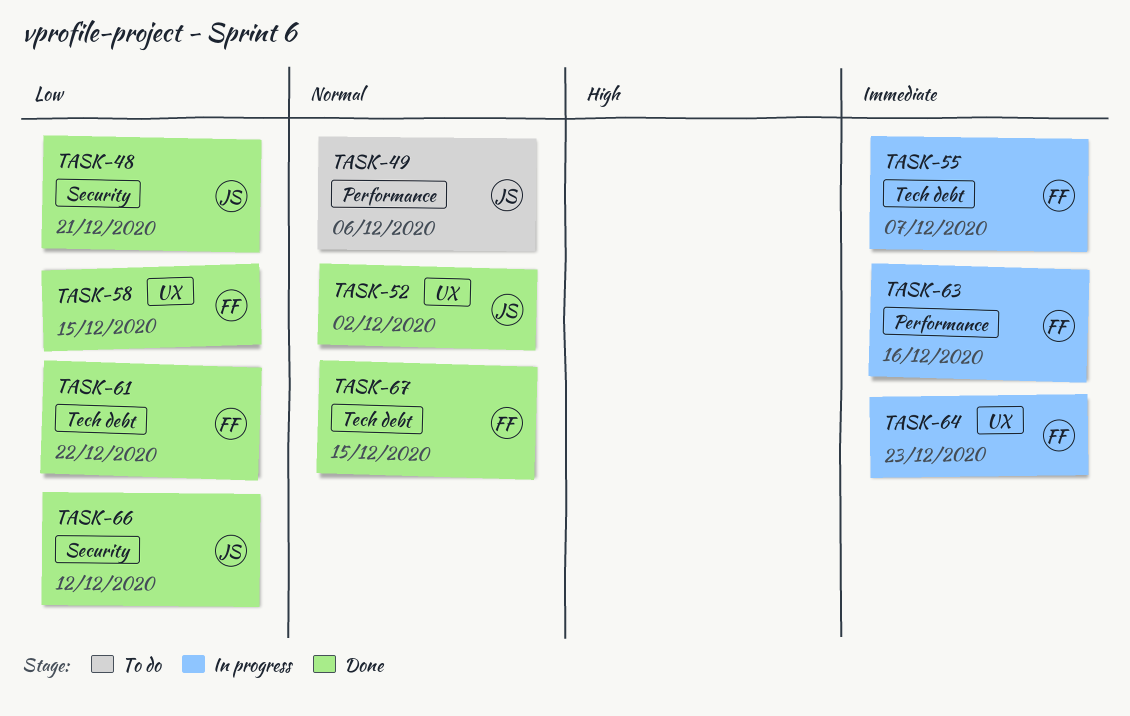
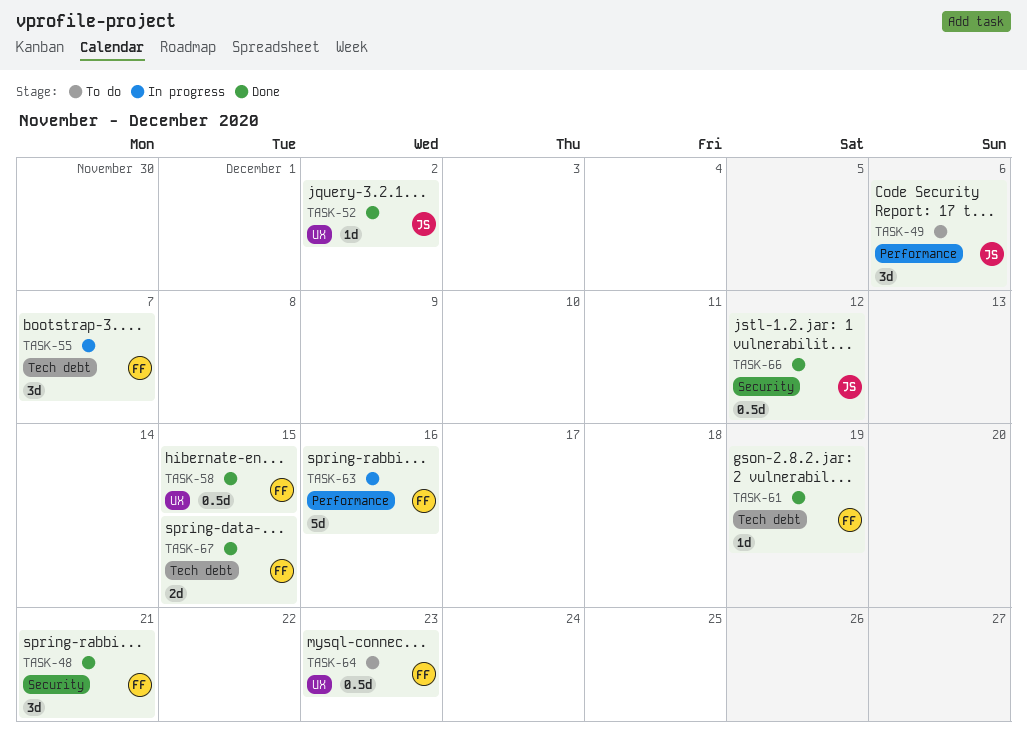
TASK-48, owner: JS -> FF
TASK-61, due: Dec 22 -> Dec 19
TASK-64, status: In progress -> To do

